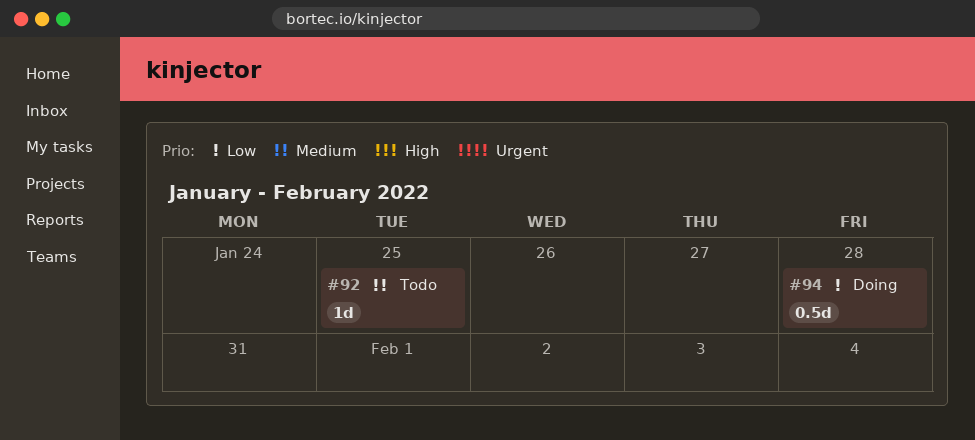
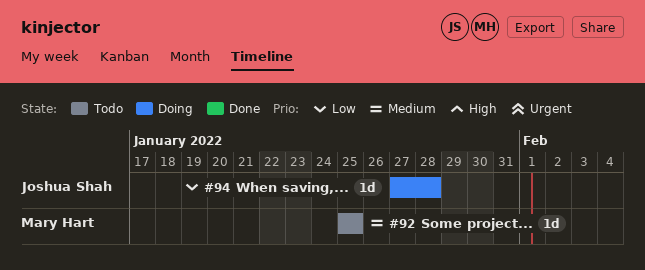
#94, estimate: 0.5d -> 1d

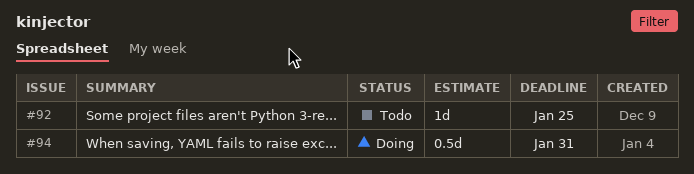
#94, estimate: 1d -> 0.5d
#94, due: Jan 28 -> Jan 31

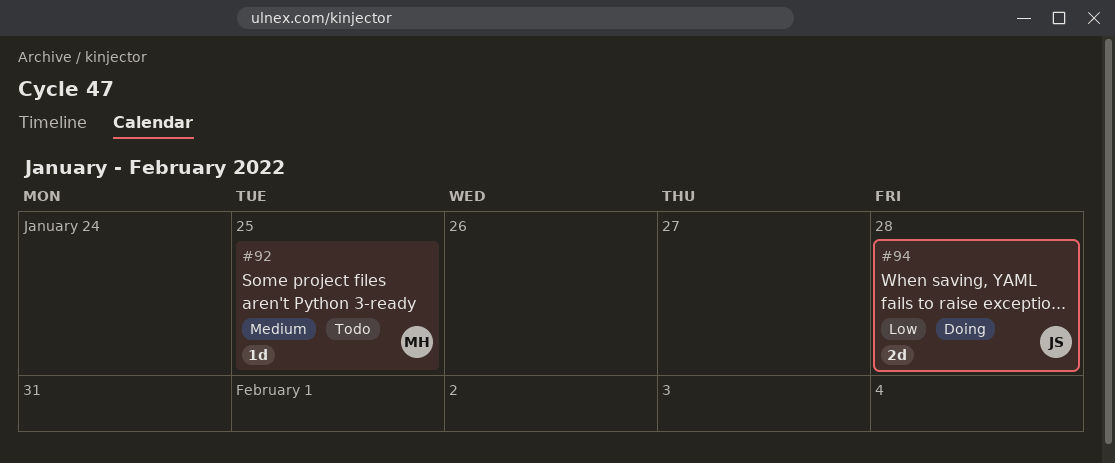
#94, estimate: 0.5d -> 2d
#94, due: Jan 31 -> Jan 28

